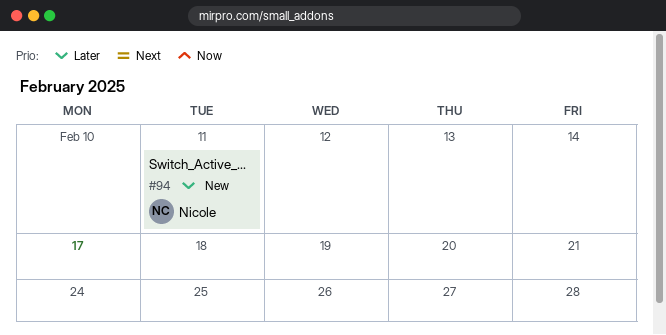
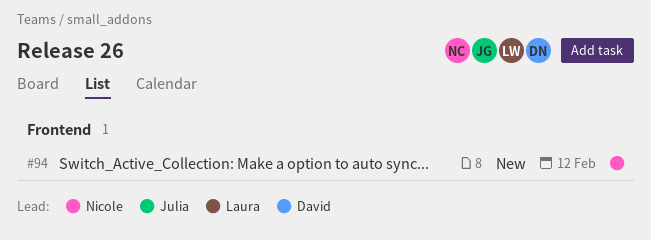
#94, due: Feb 11 -> Feb 12

